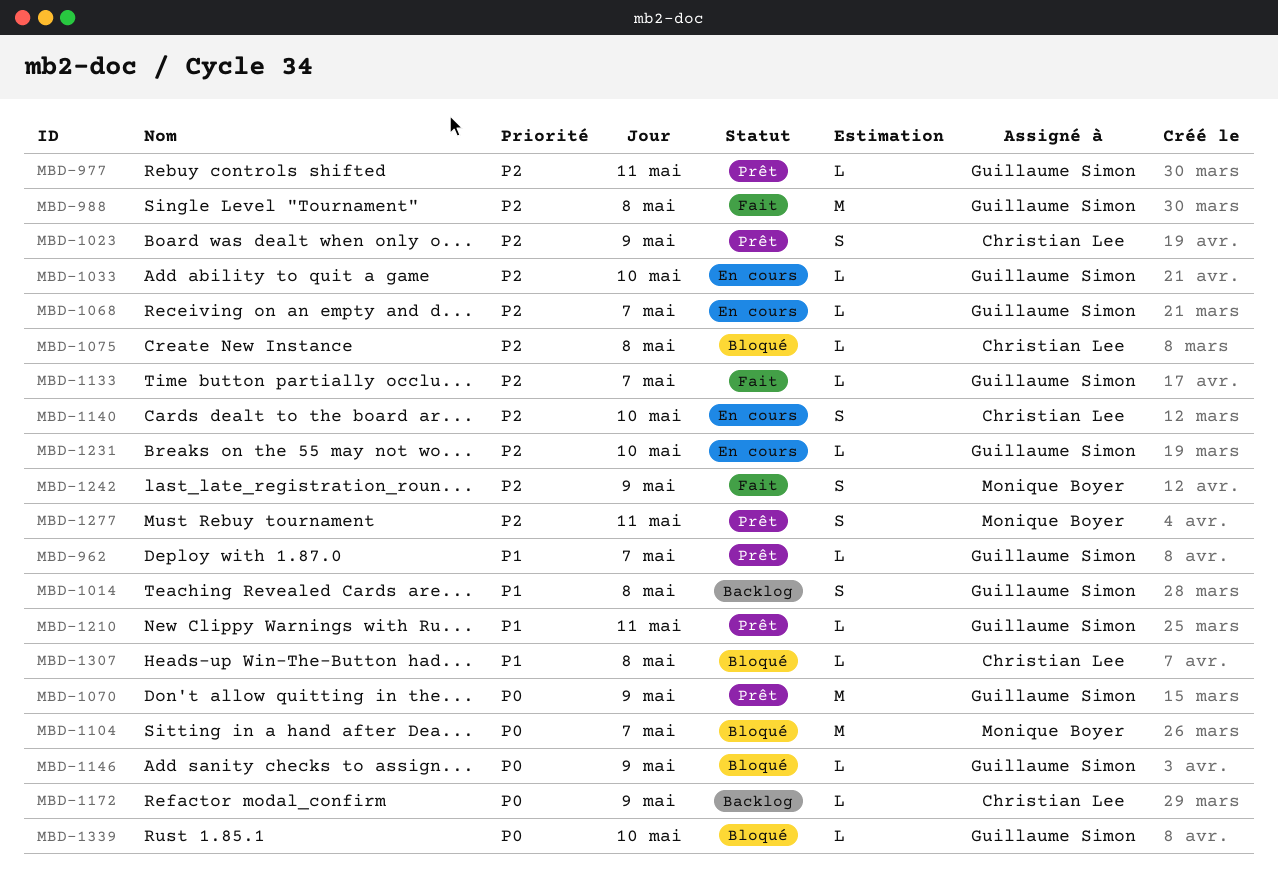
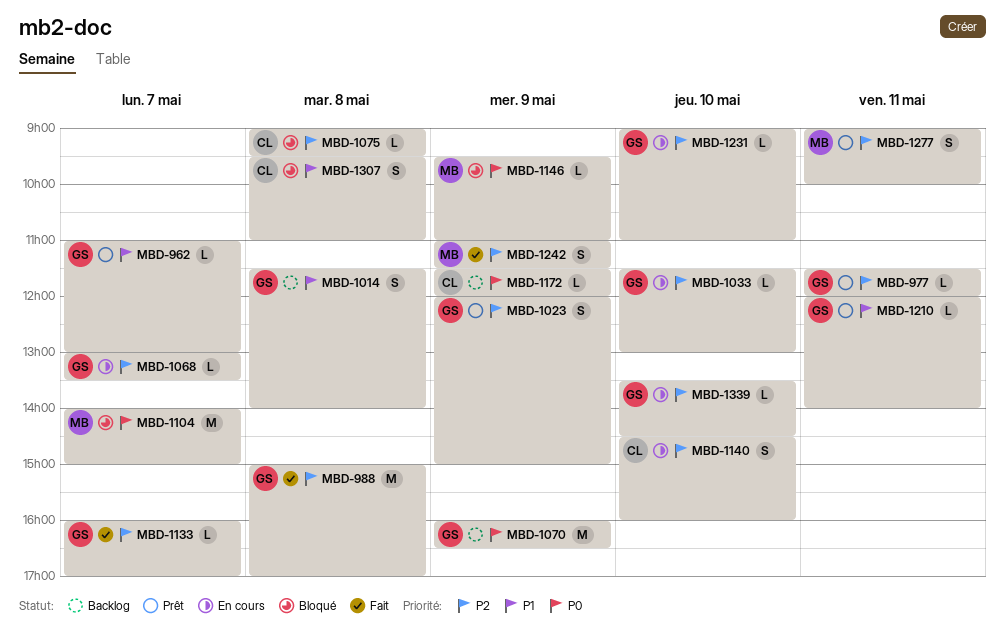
MBD-1023, owner: Christian Lee -> Guillaume Simon
MBD-1070, status: Prêt -> Backlog
MBD-1146, owner: Guillaume Simon -> Monique Boyer
MBD-1307, estimate: L -> S
MBD-1339, status: Bloqué -> En cours
MBD-1339, priority: P0 -> P2

